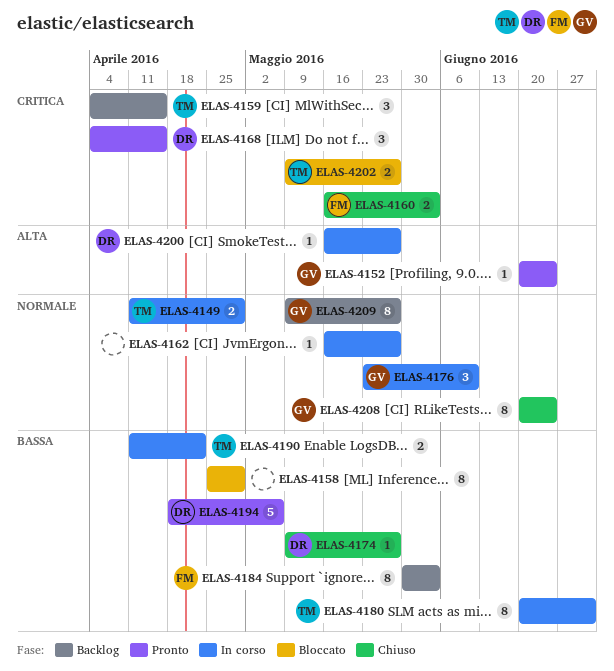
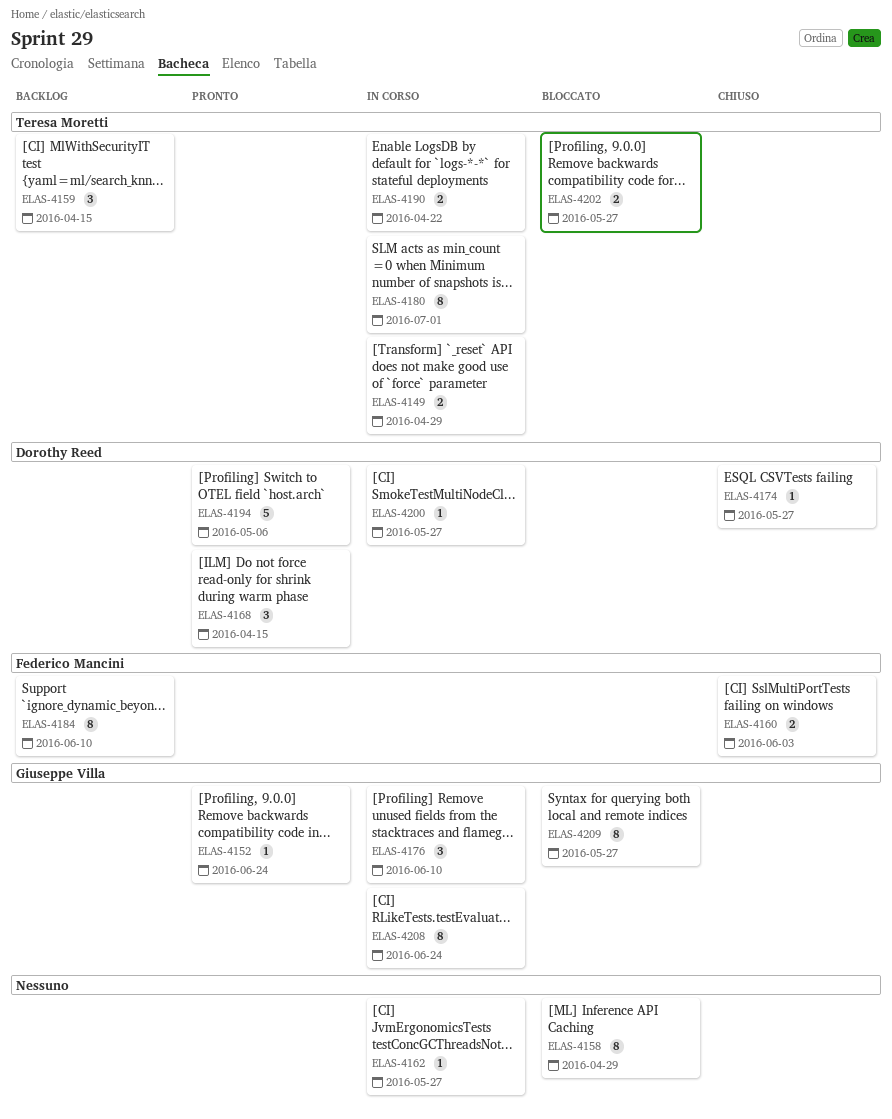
ELAS-4184, due: Jun 3 -> Jun 10
ELAS-4208, status: Chiuso -> In corso
ELAS-4209, status: Backlog -> Bloccato

